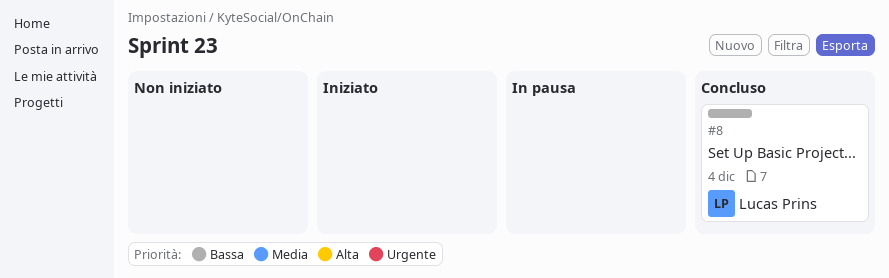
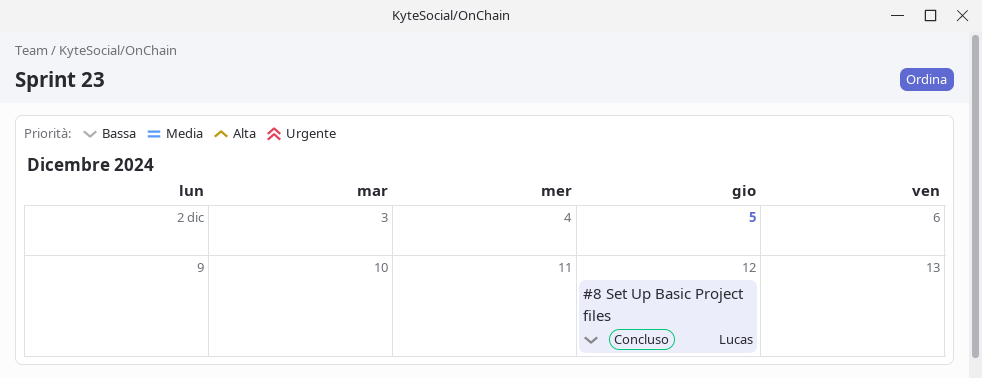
#8, due: Dec 4 -> Dec 12

